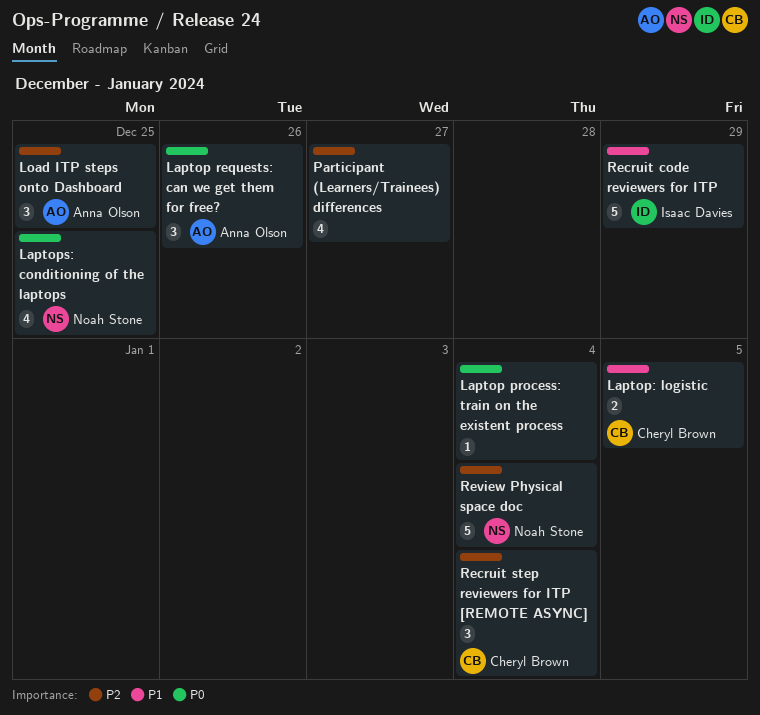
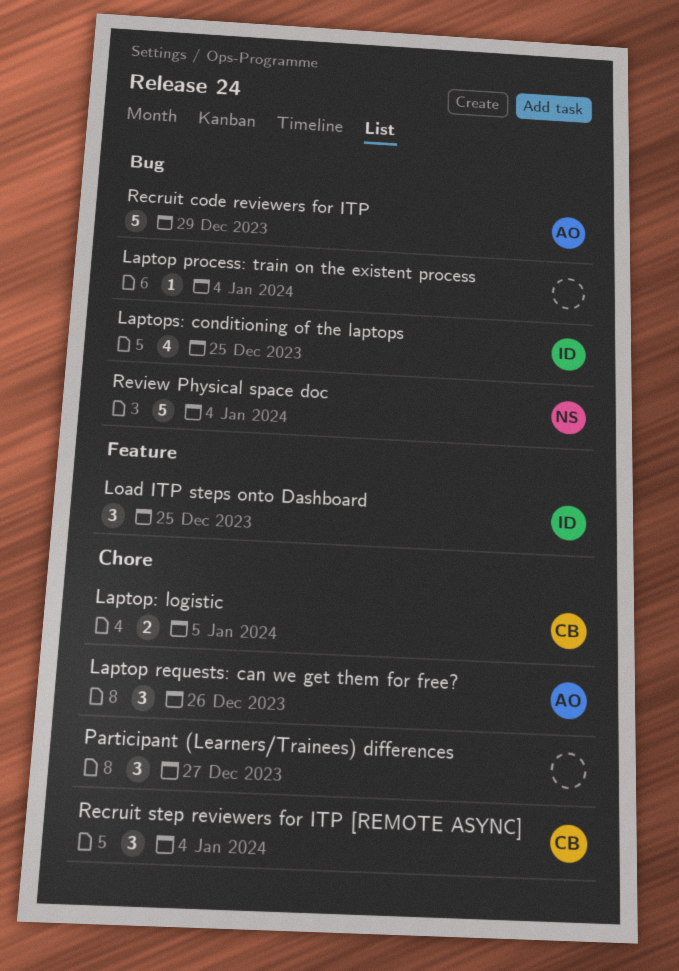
Laptops: conditioning of the laptops, owner: Noah Stone -> Isaac Davies
Load ITP steps onto Dashboard, owner: Anna Olson -> Isaac Davies
Participant (Learners/Trainees) differences, estimate: 4 -> 3
Recruit code reviewers for ITP, owner: Isaac Davies -> Anna Olson

